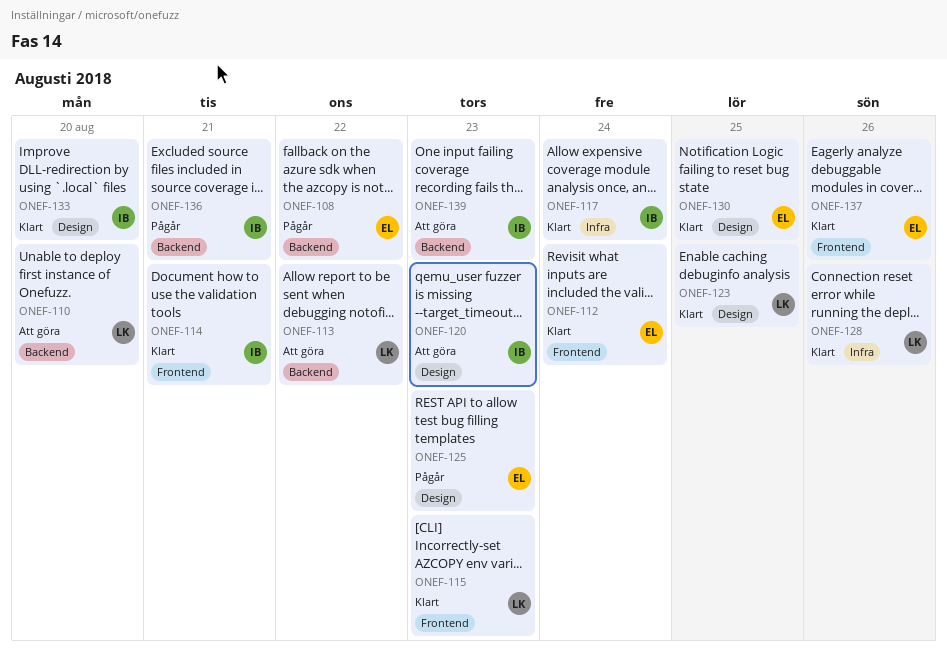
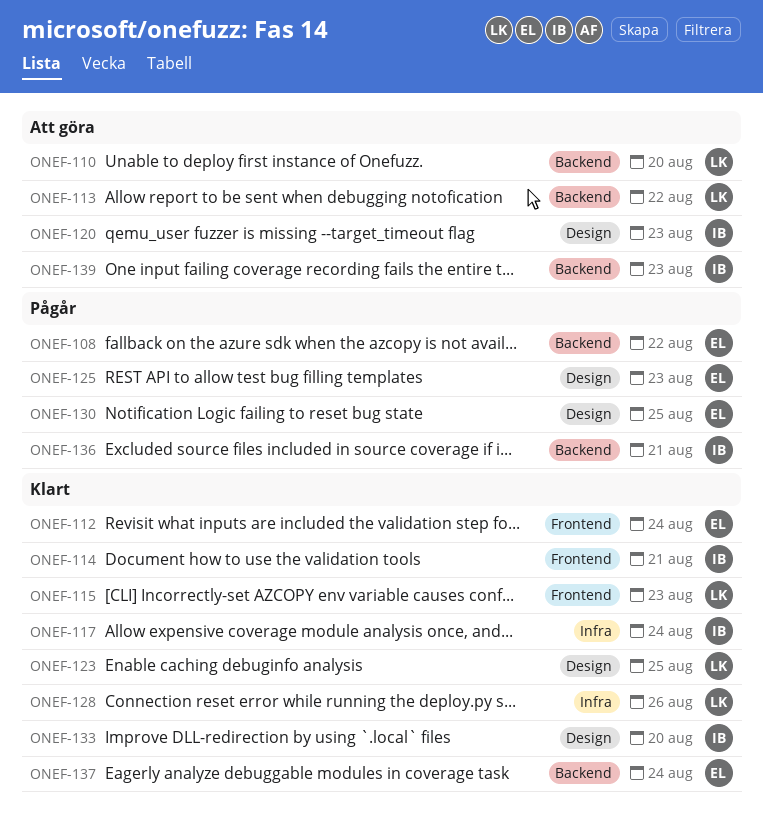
ONEF-130, status: Klart -> Pågår
ONEF-137, label: Frontend -> Backend
ONEF-137, day: Aug 26 -> Aug 24

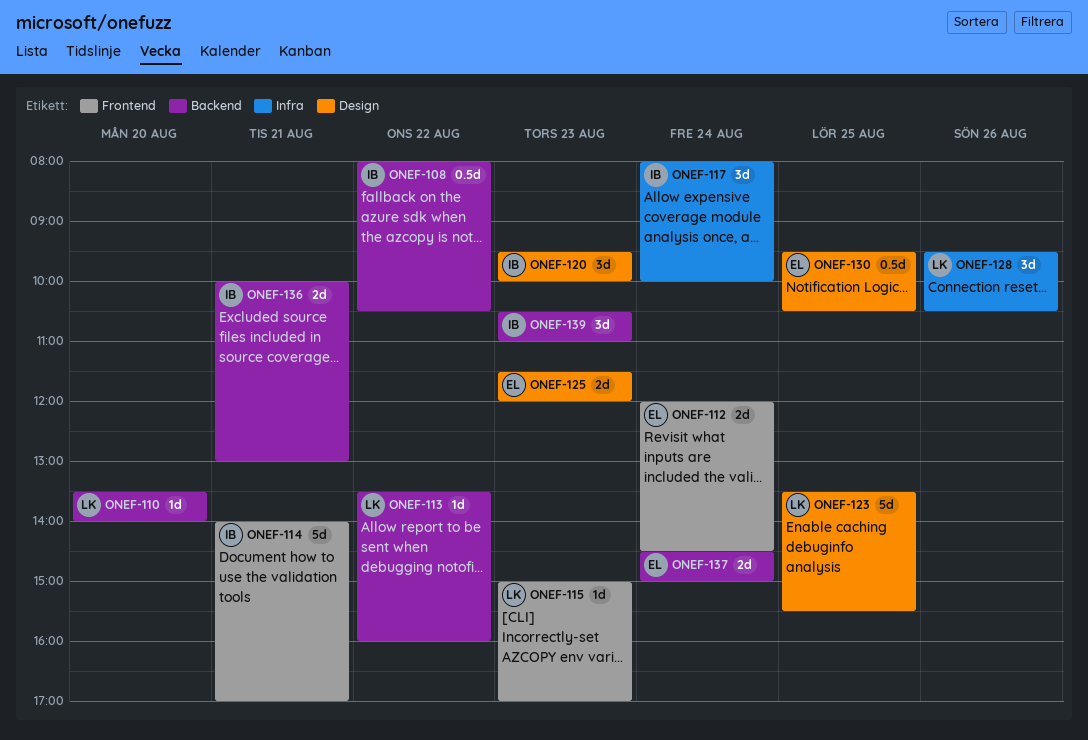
ONEF-108, owner: EL -> IB
ONEF-133: present -> none

